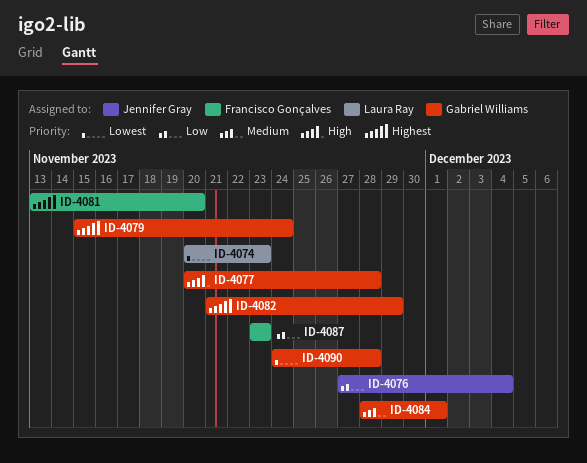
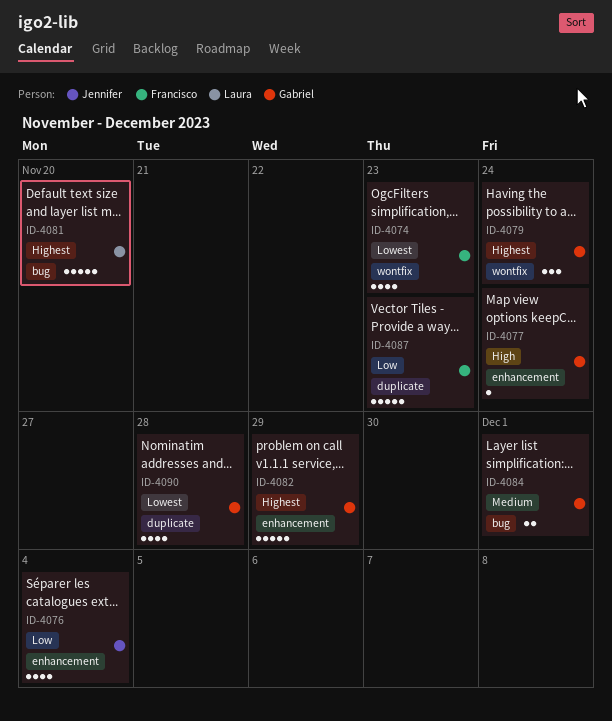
ID-4074, owner: Laura Ray -> Francisco Gonçalves
ID-4077, due: Nov 28 -> Nov 24
ID-4081, owner: Francisco Gonçalves -> Laura Ray

